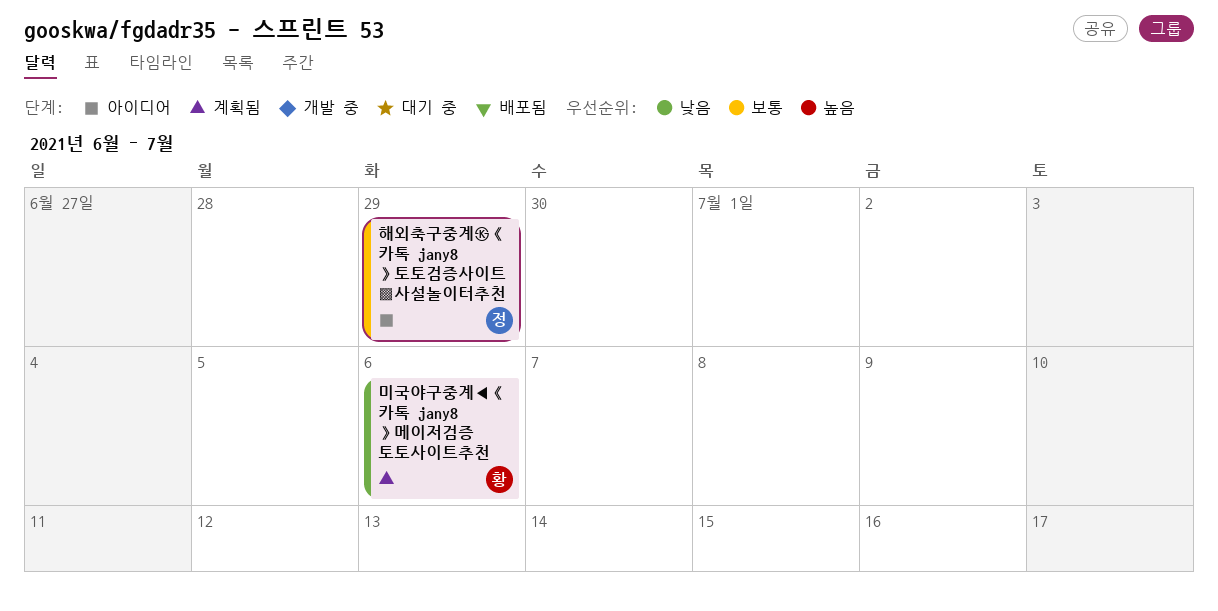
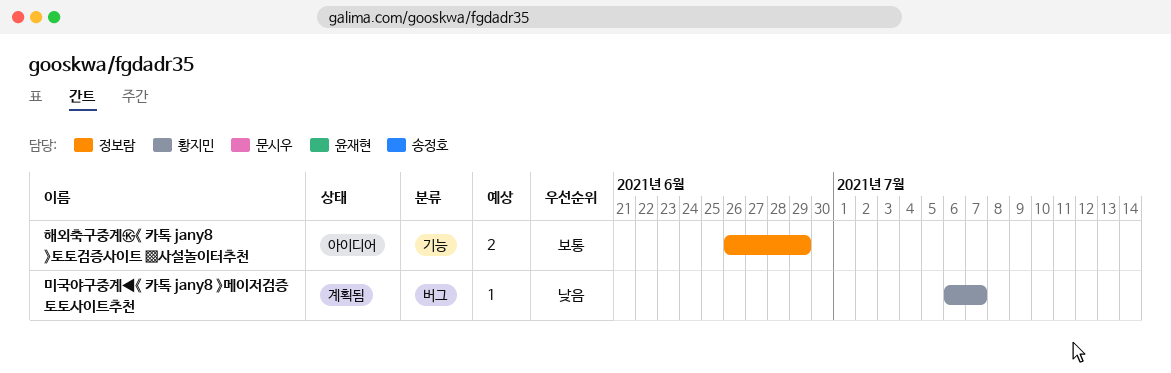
미국야구중계◀《 카톡 jany8 》메이저검증 토토사이트추천, due: Jul 6 -> Jul 7

